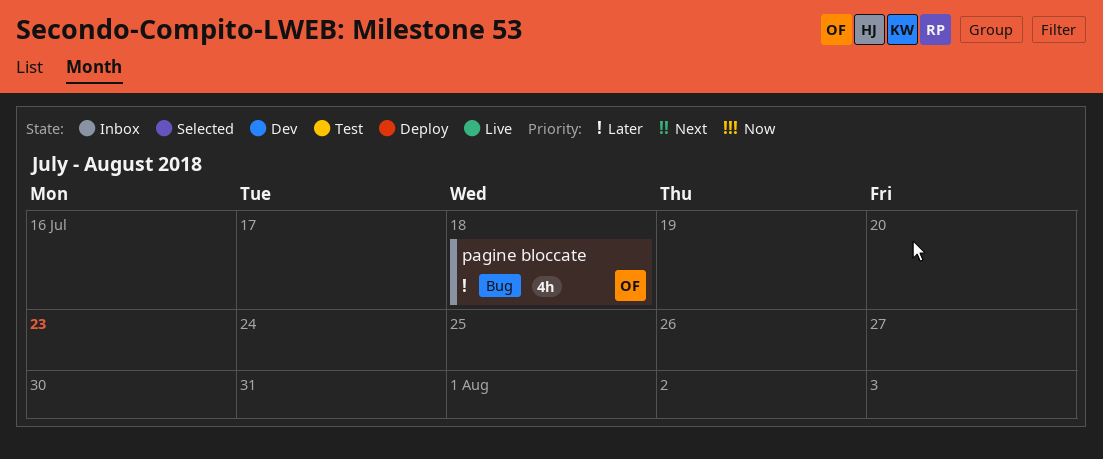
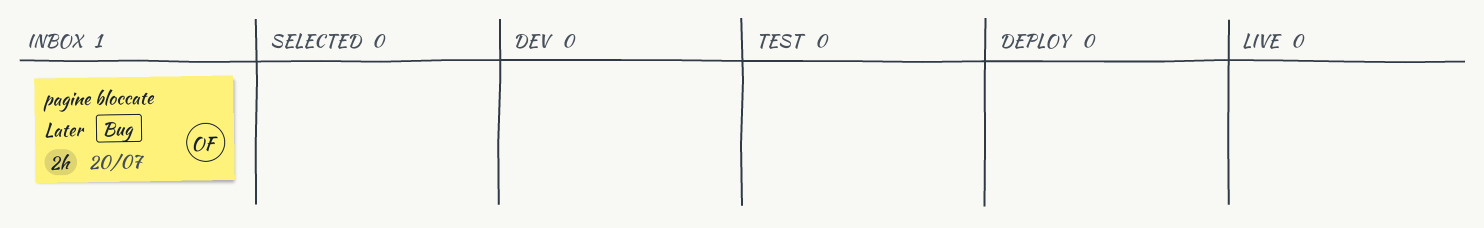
pagine bloccate, estimate: 4h -> 2h
pagine bloccate, due: Jul 18 -> Jul 20

